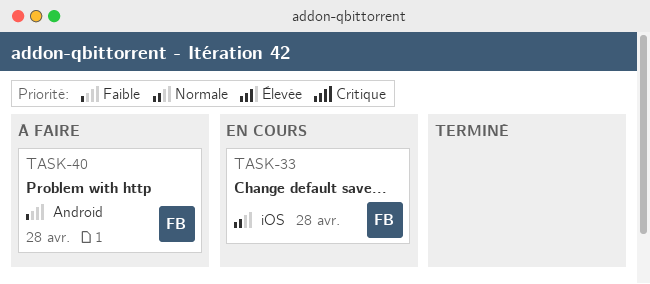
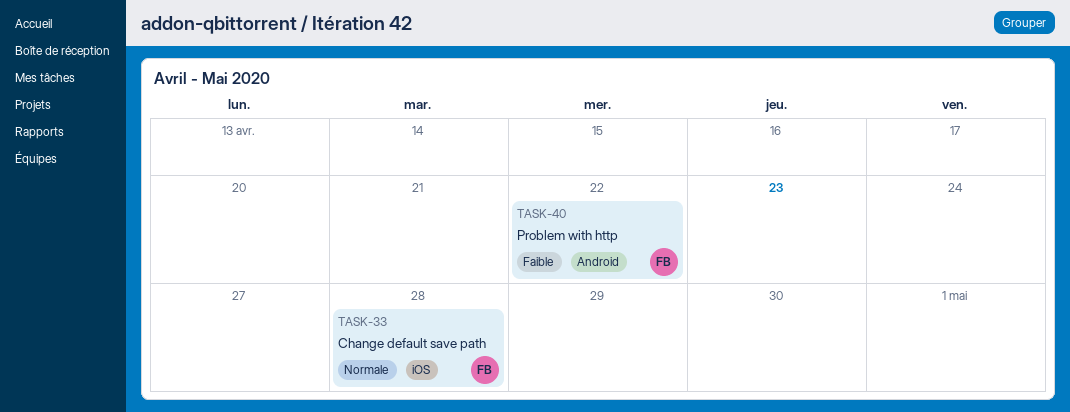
TASK-40, due: Apr 28 -> Apr 22

